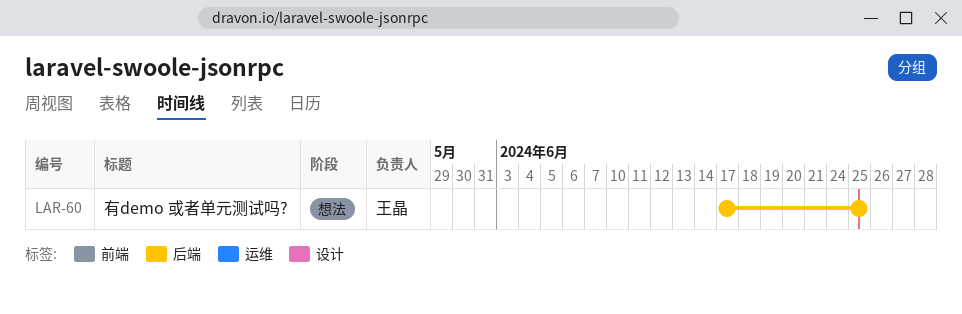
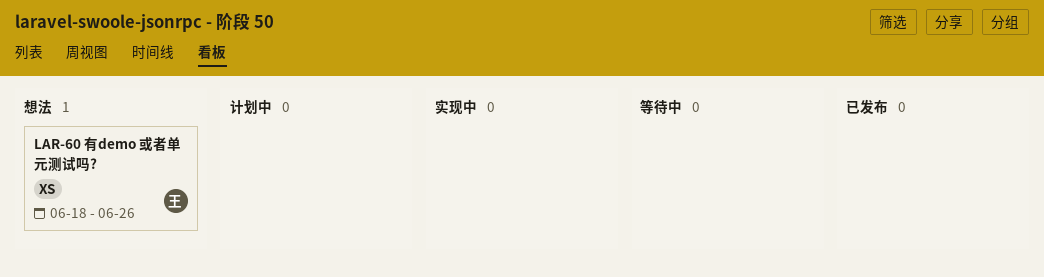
LAR-60, start: Jun 17 -> Jun 18
LAR-60, due: Jun 25 -> Jun 26

